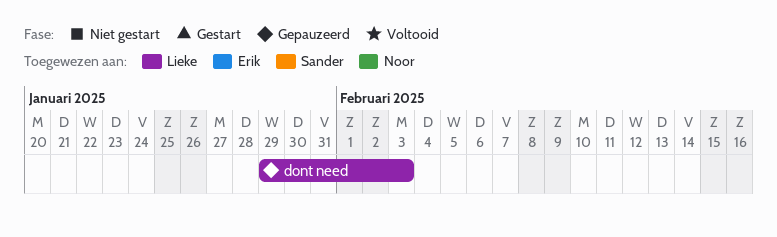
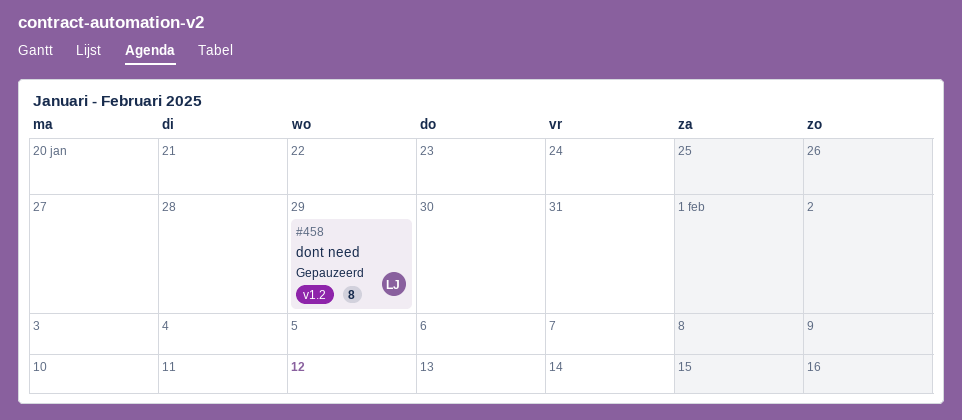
dont need, due: Feb 3 -> Jan 29

